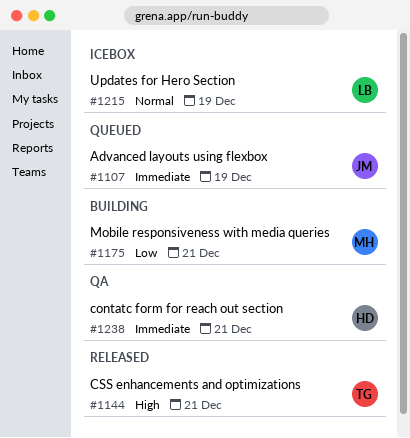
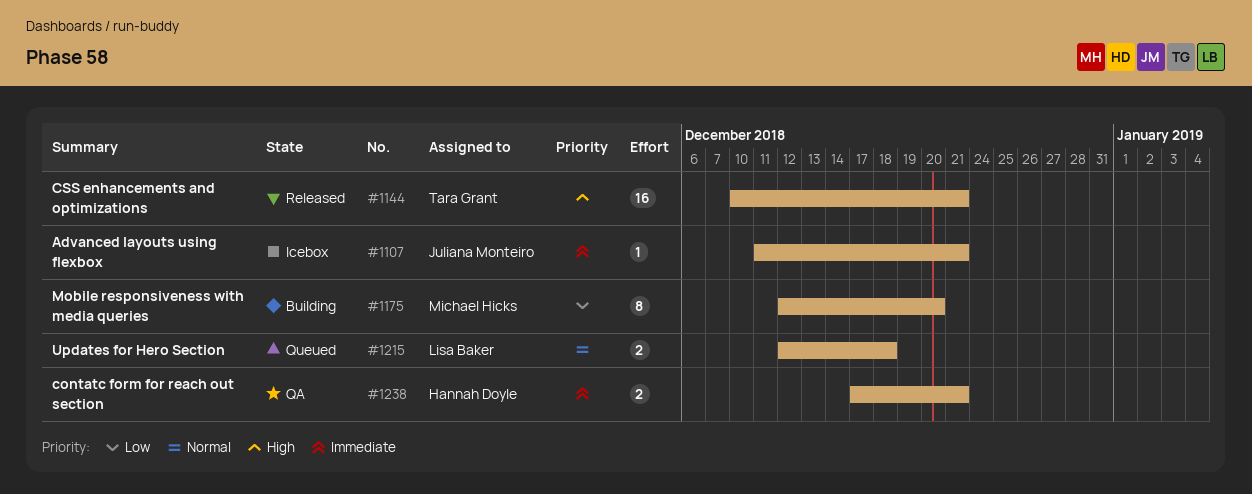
#1107, status: Queued -> Icebox
#1107, due: Dec 19 -> Dec 21
#1175, due: Dec 21 -> Dec 20
#1215, status: Icebox -> Queued
#1215, due: Dec 19 -> Dec 18

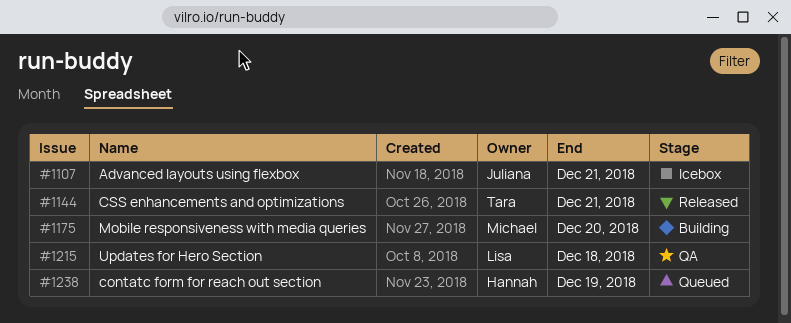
#1215, status: Queued -> QA
#1238, status: QA -> Queued
#1238, due: Dec 21 -> Dec 19

